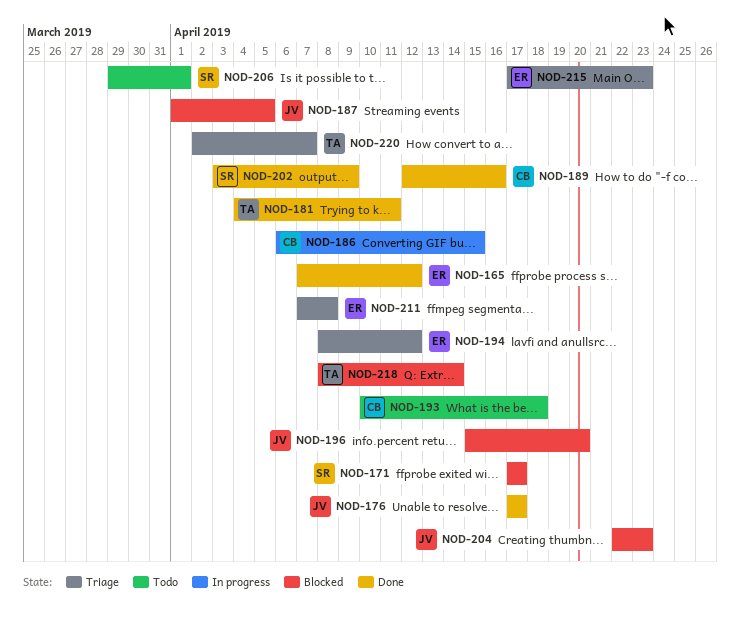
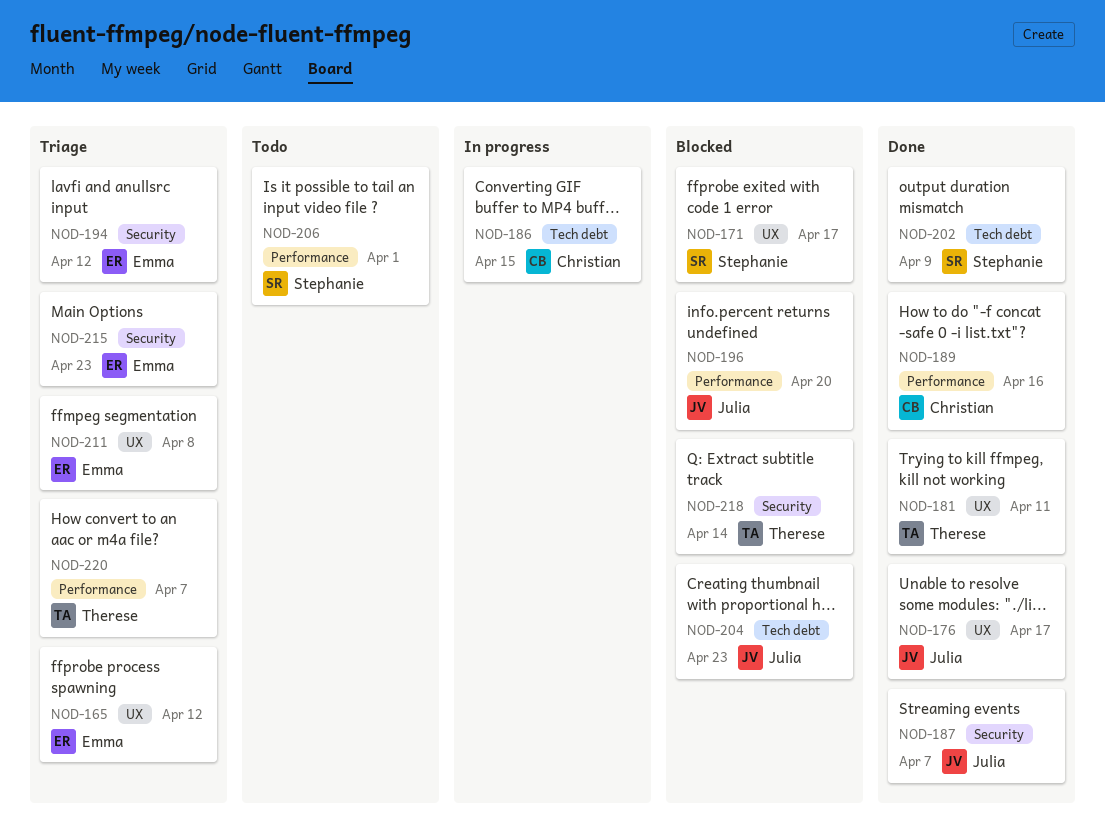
NOD-165, status: Done -> Triage
NOD-187, status: Blocked -> Done
NOD-187, due: Apr 5 -> Apr 7
NOD-193: present -> none

